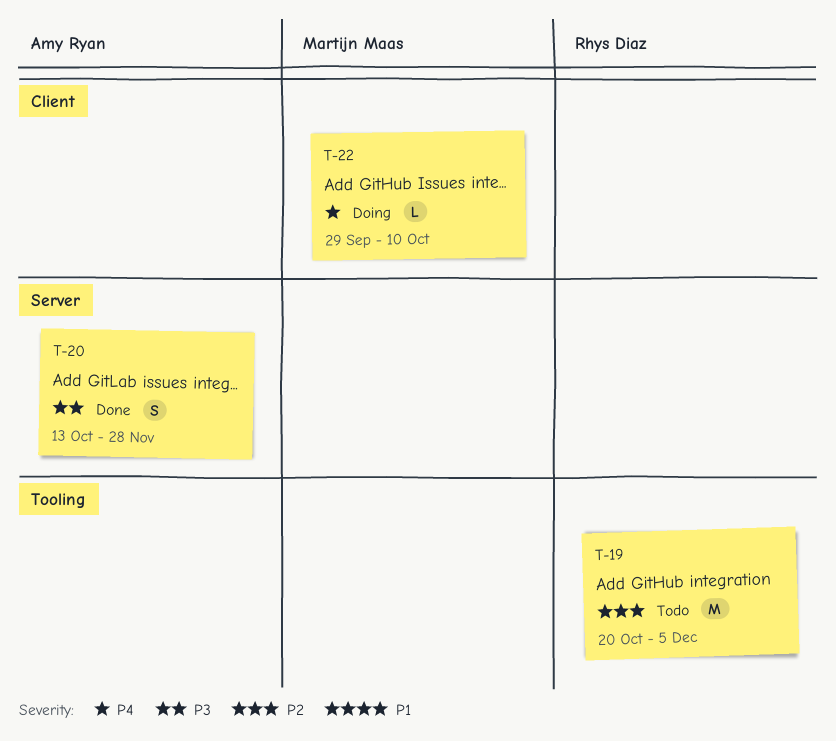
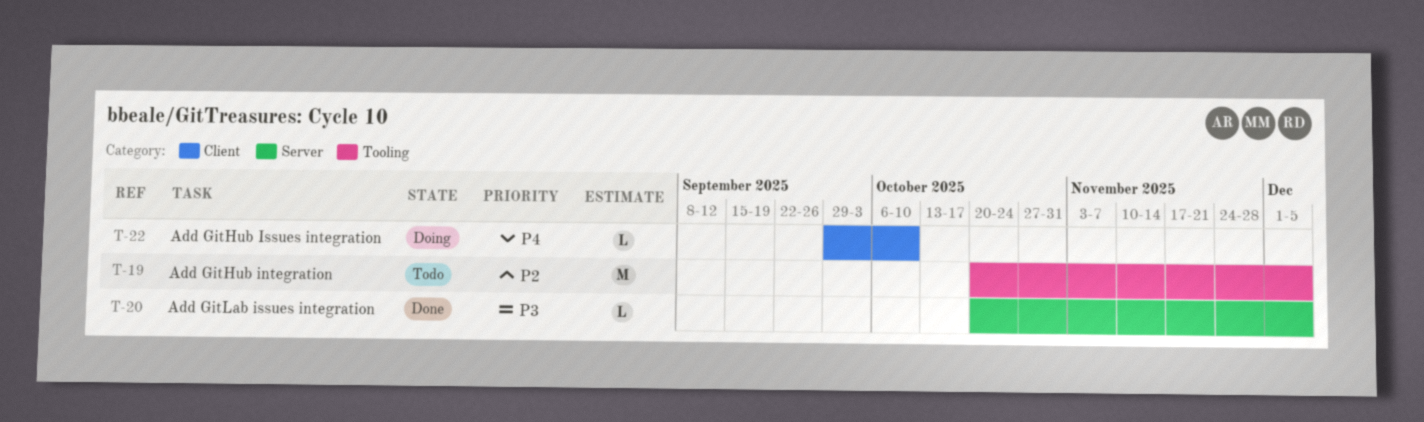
T-20, estimate: S -> L
T-20, start: Oct 13 -> Oct 20
T-20, due: Nov 28 -> Dec 5

